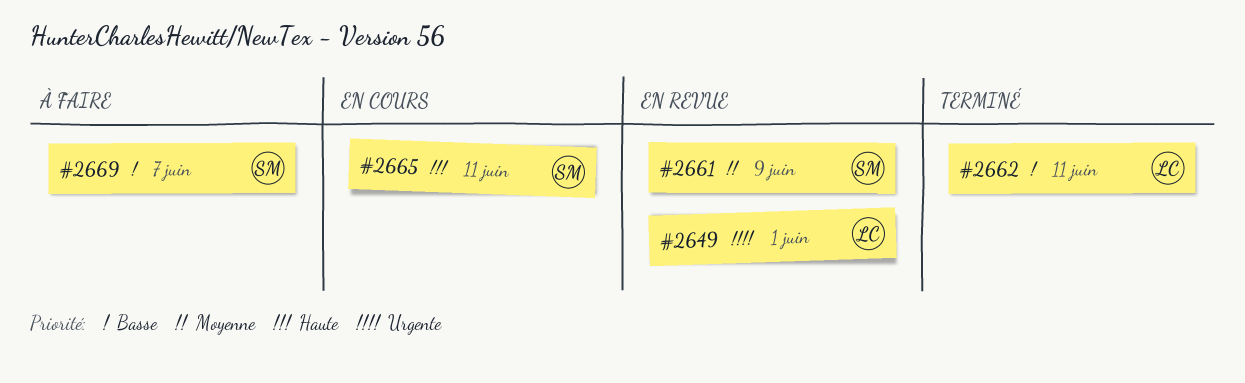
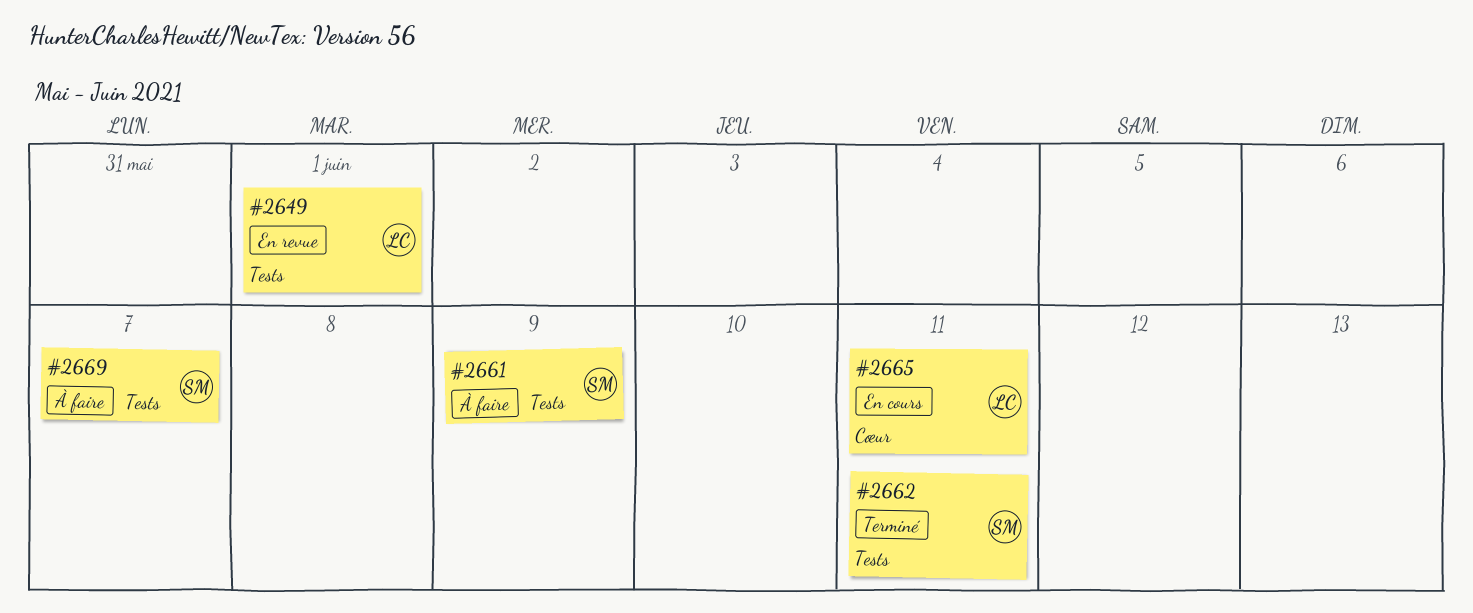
#2661, status: En revue -> À faire
#2662, owner: LC -> SM
#2665, owner: SM -> LC

